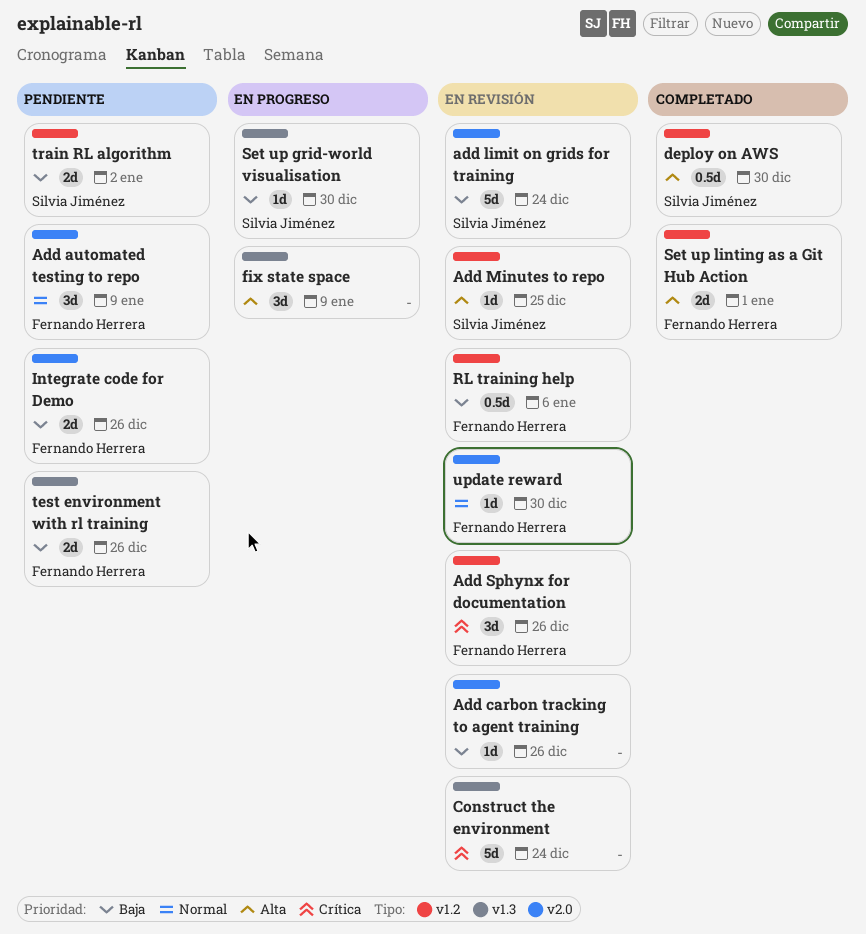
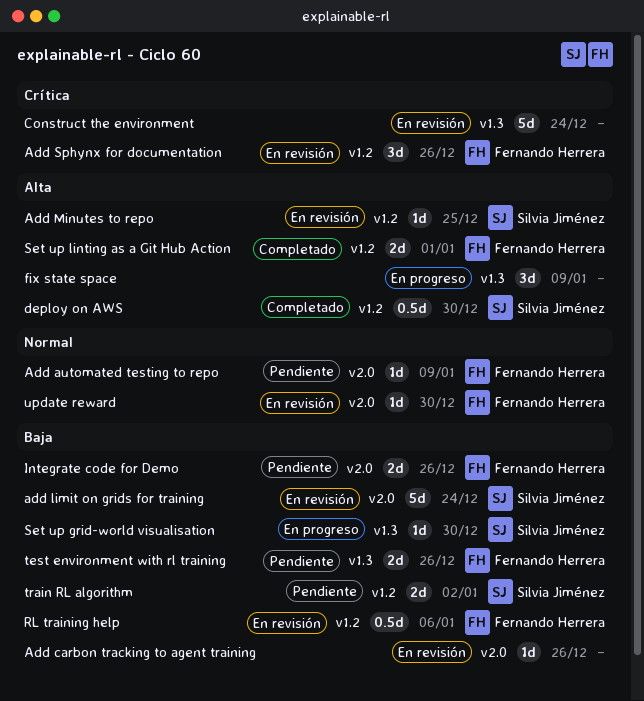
Add automated testing to repo, estimate: 3d -> 1d

